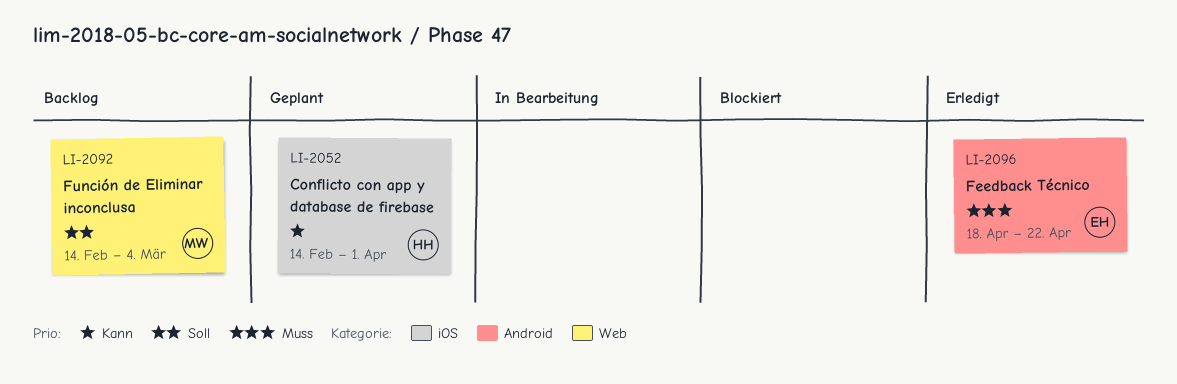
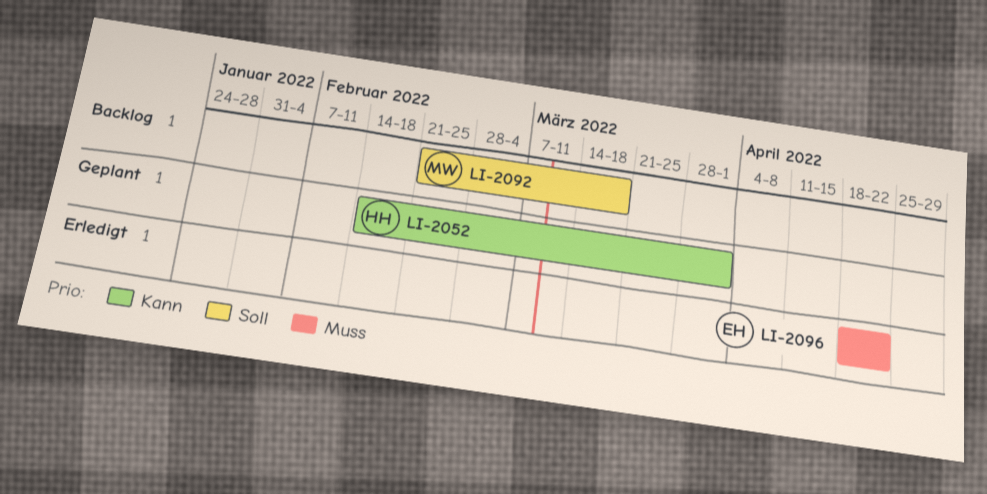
LI-2092, start: Feb 14 -> Feb 21
LI-2092, due: Mar 4 -> Mar 18

